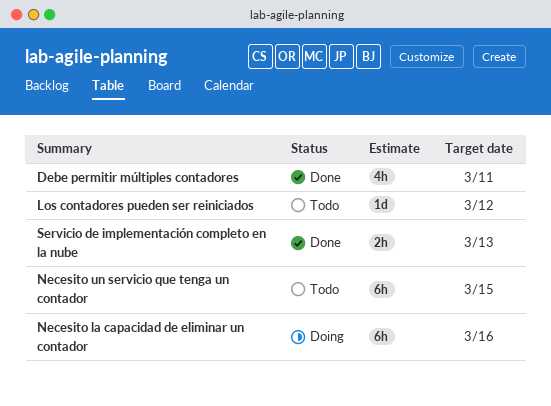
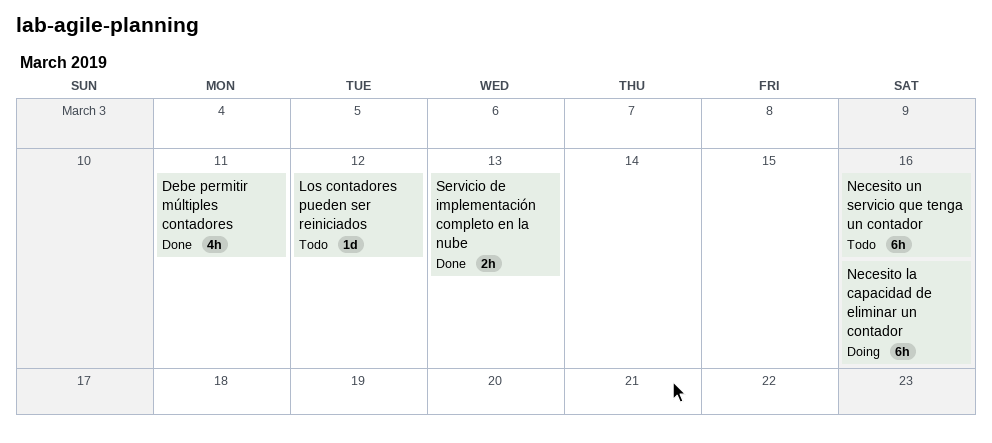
Necesito un servicio que tenga un contador, due: Mar 15 -> Mar 16

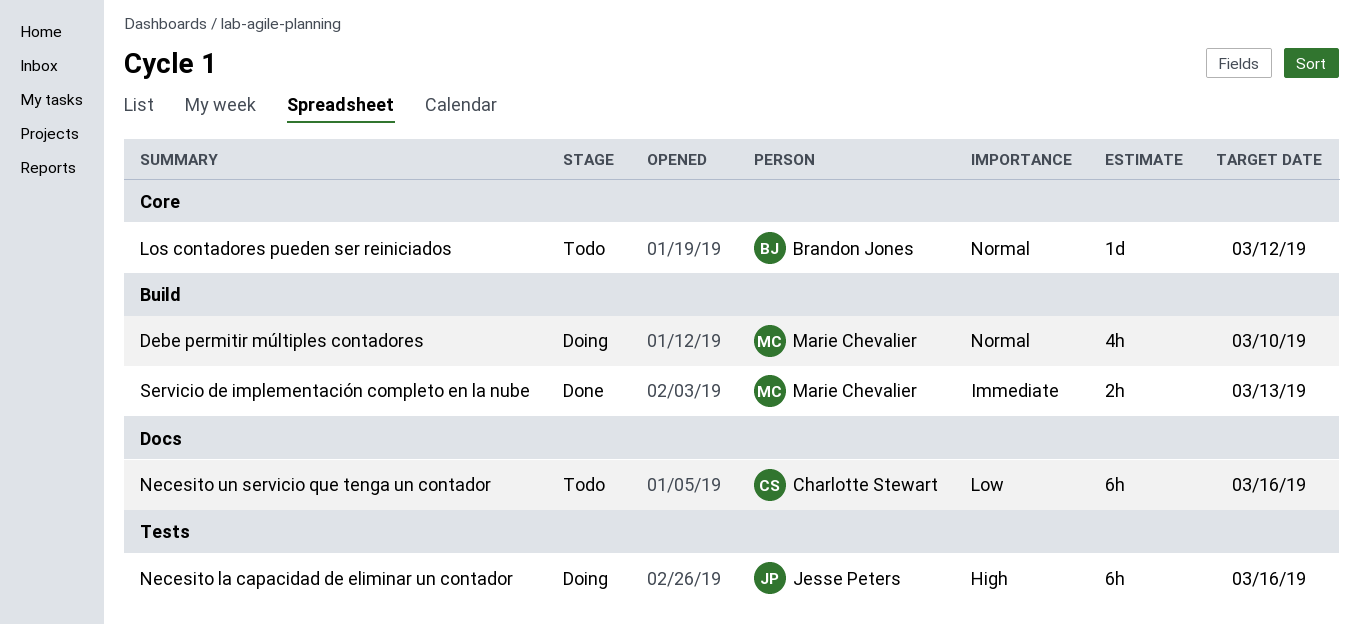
Debe permitir múltiples contadores, status: Done -> Doing
Debe permitir múltiples contadores, due: Mar 11 -> Mar 10

